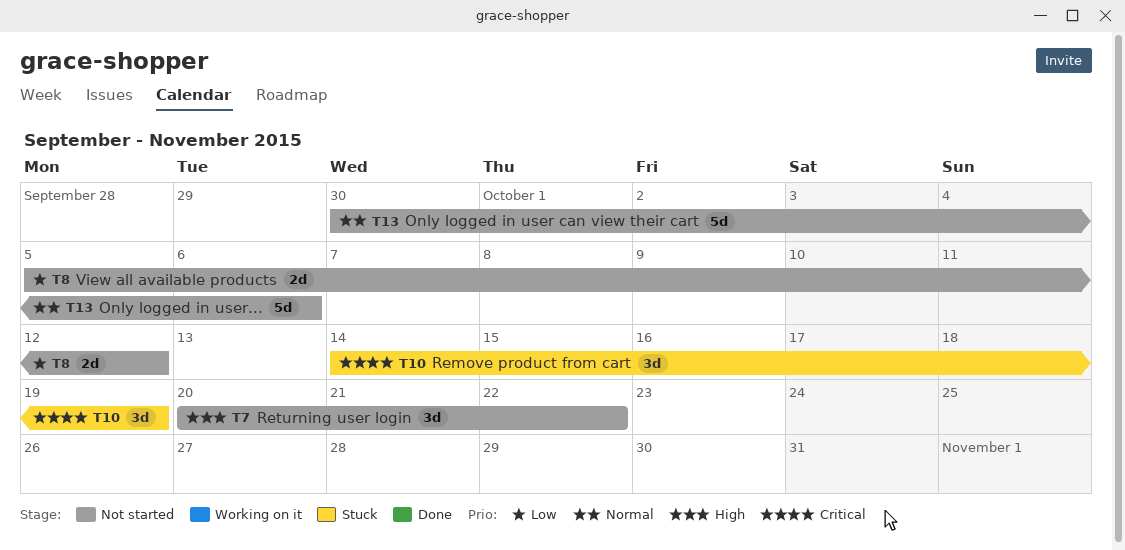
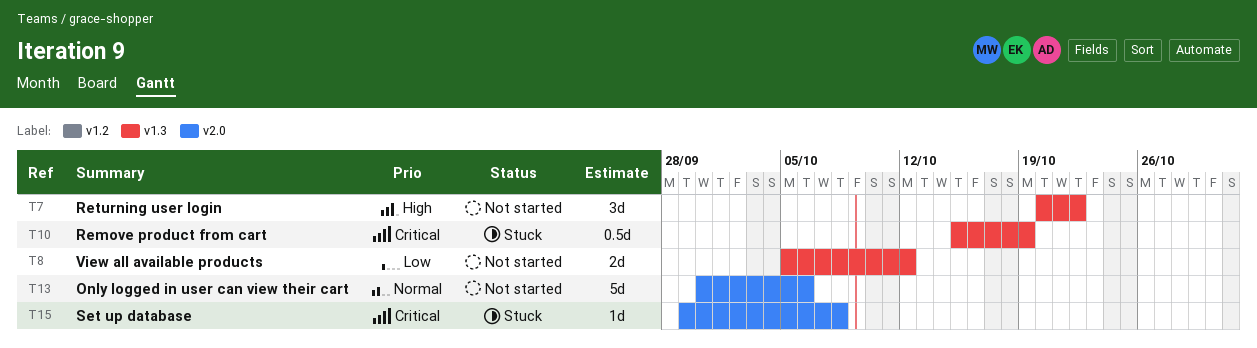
T10, estimate: 3d -> 0.5d
T10, start: Oct 14 -> Oct 15
T15: none -> present

